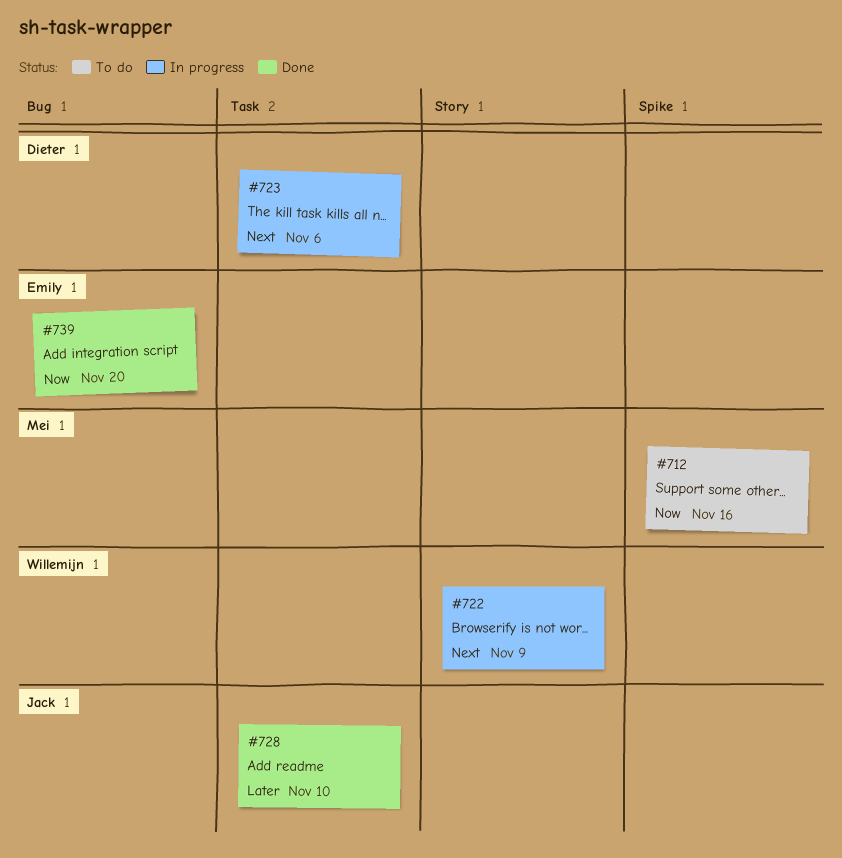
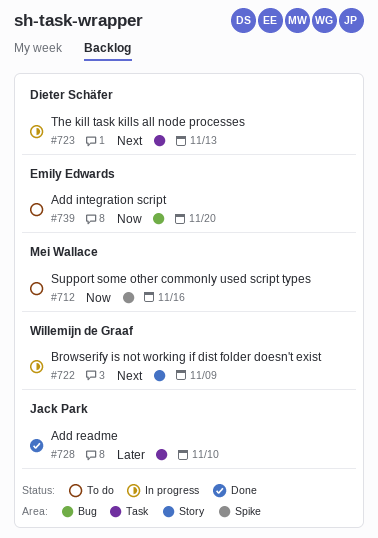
#723, due: Nov 6 -> Nov 13
#739, status: Done -> To do

